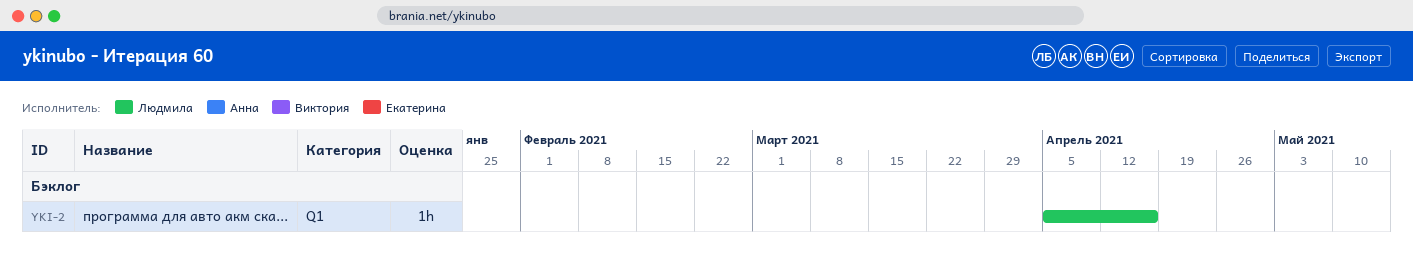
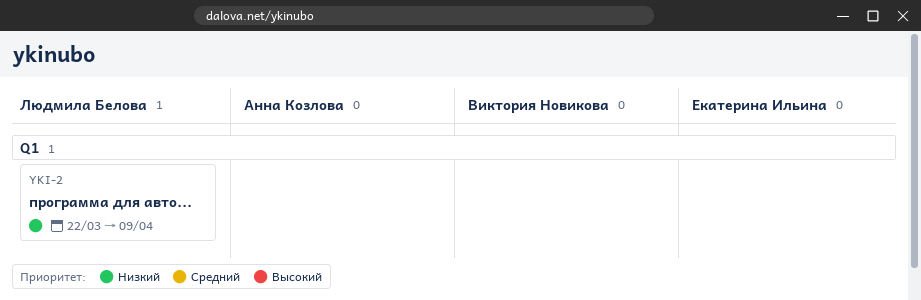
YKI-2, start: Apr 5 -> Mar 22
YKI-2, due: Apr 16 -> Apr 9

